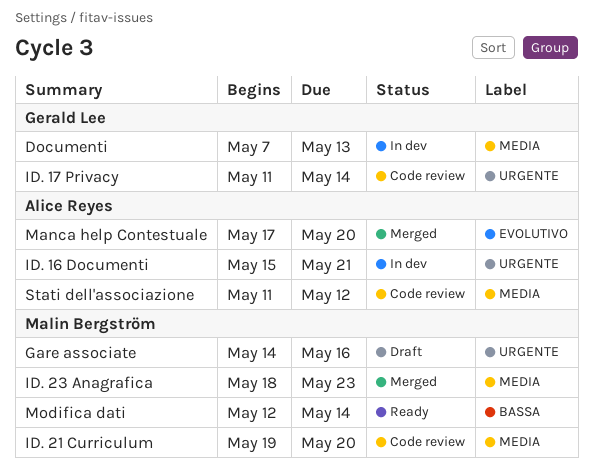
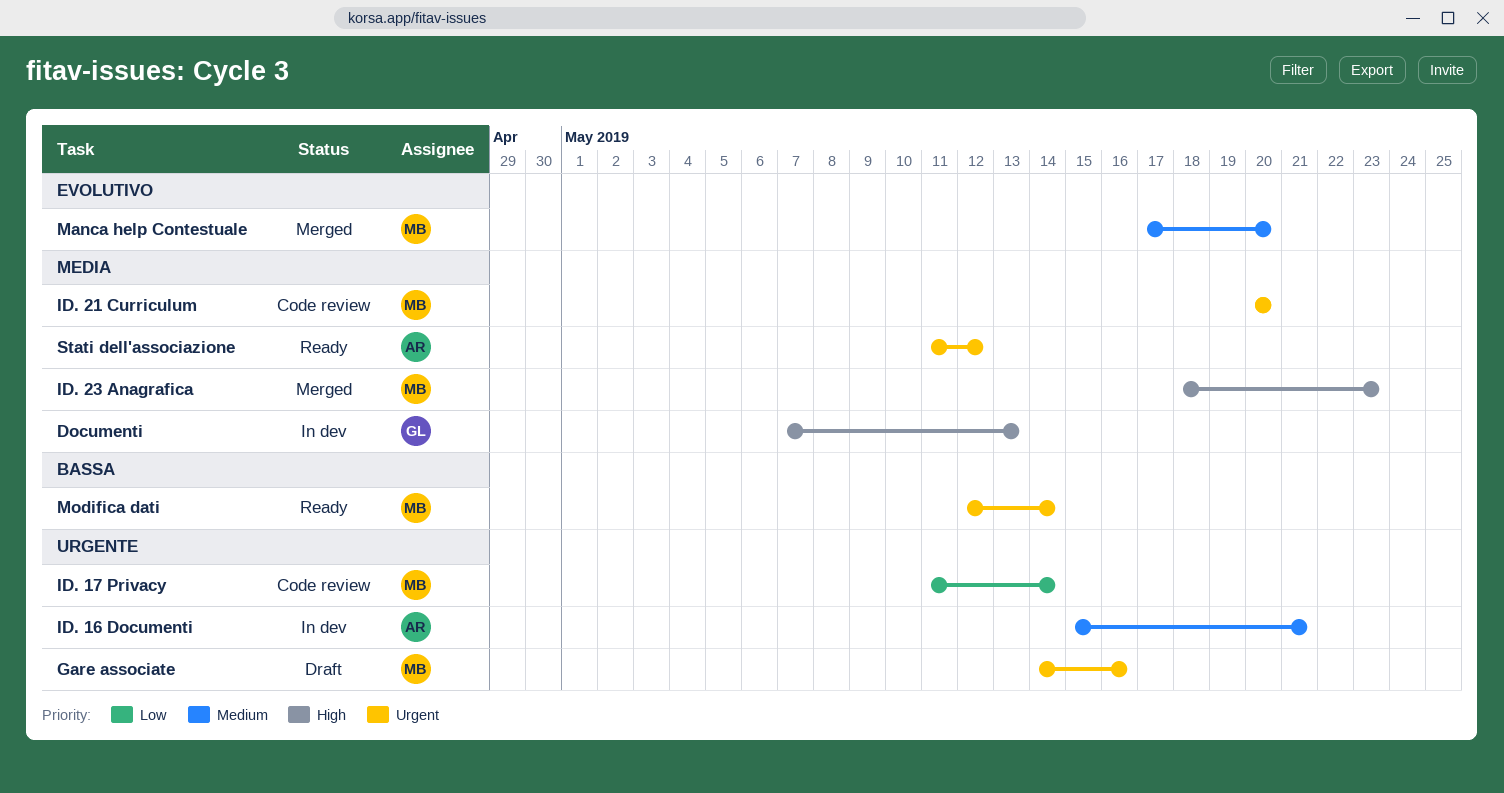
ID. 17 Privacy, owner: Gerald Lee -> Malin Bergström
ID. 21 Curriculum, start: May 19 -> May 20
Manca help Contestuale, owner: Alice Reyes -> Malin Bergström
Stati dell'associazione, status: Code review -> Ready

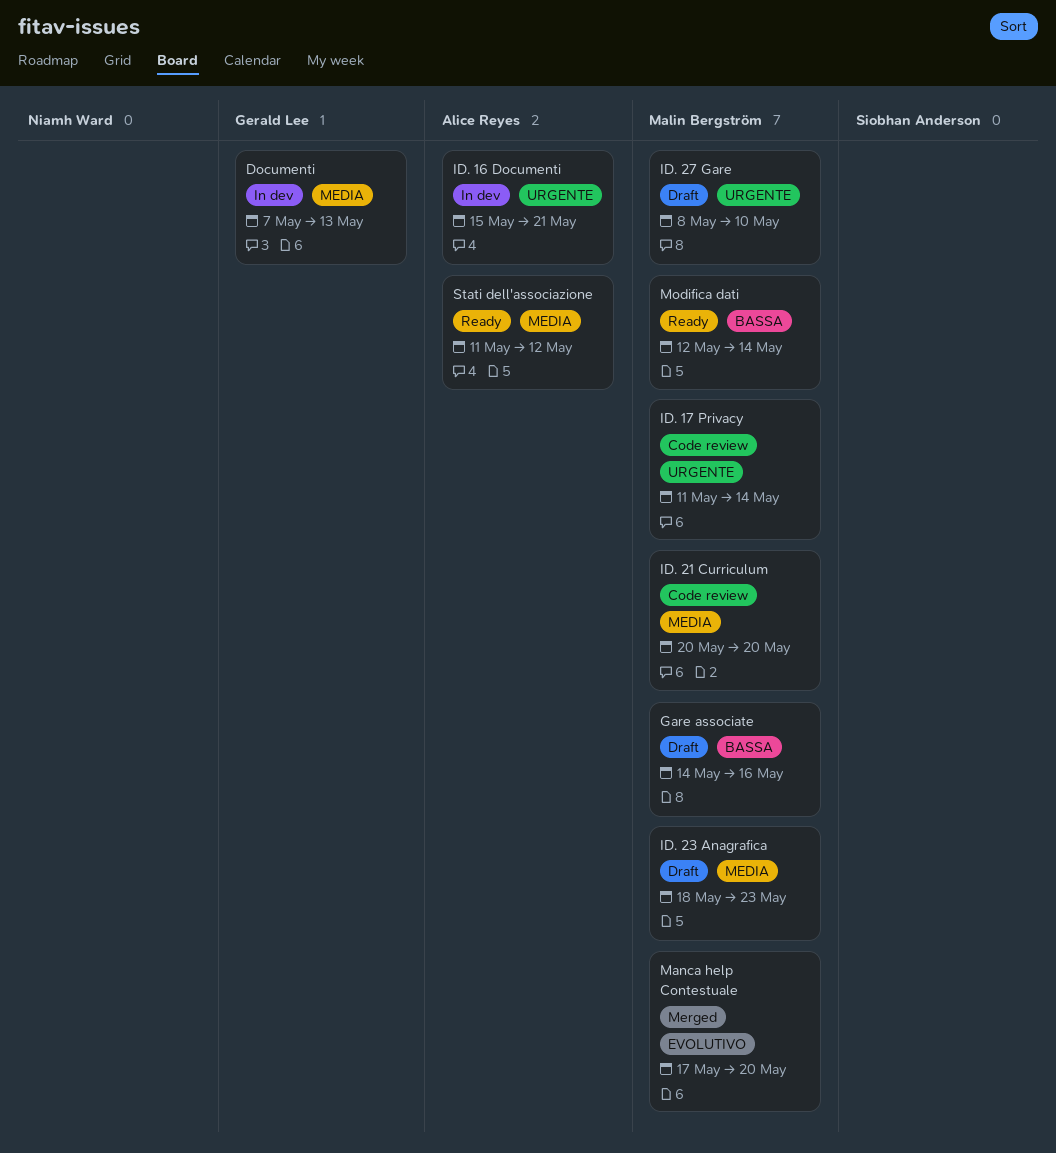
Gare associate, label: URGENTE -> BASSA
ID. 23 Anagrafica, status: Merged -> Draft
ID. 27 Gare: none -> present

